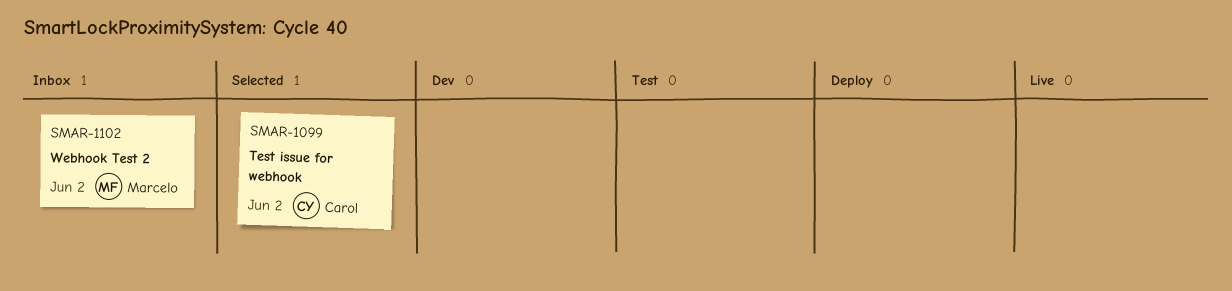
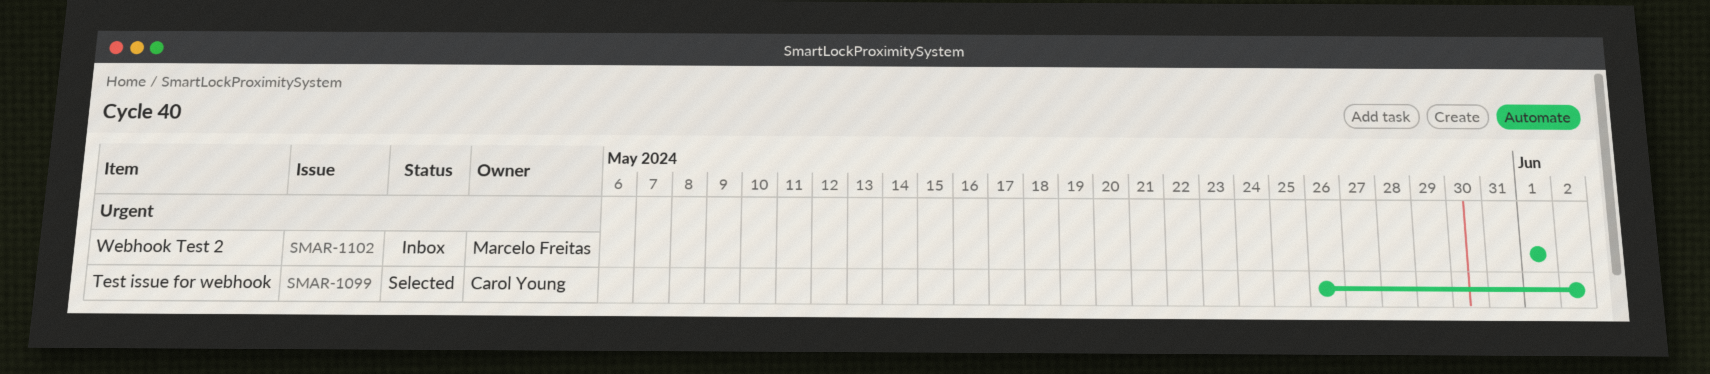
SMAR-1102, due: Jun 2 -> Jun 1

